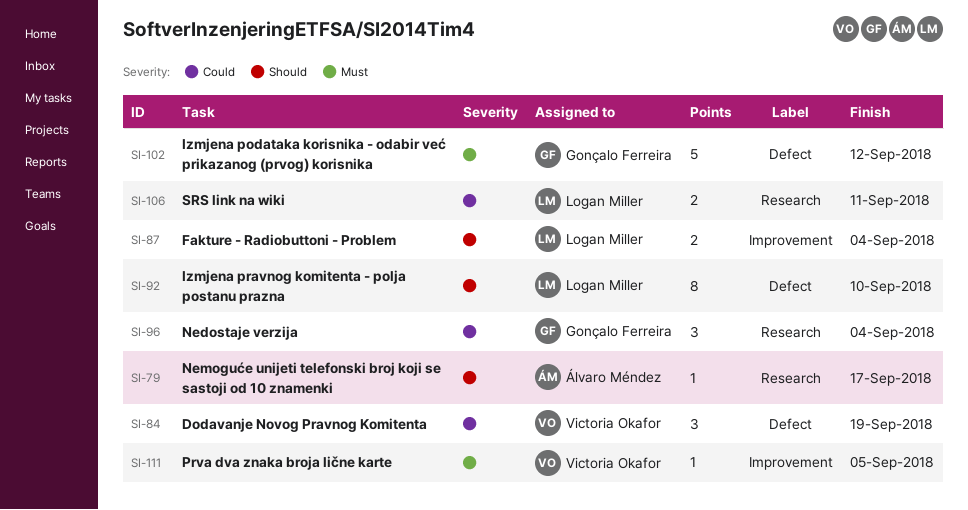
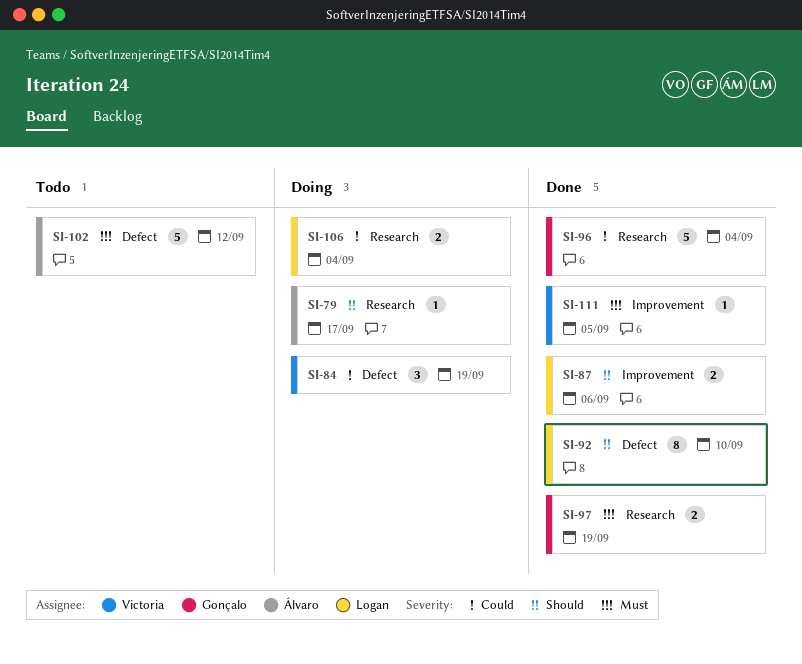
SI-87, due: Sep 4 -> Sep 6
SI-96, estimate: 3 -> 5
SI-97: none -> present
SI-102, owner: Gonçalo Ferreira -> Álvaro Méndez
SI-106, due: Sep 11 -> Sep 4

